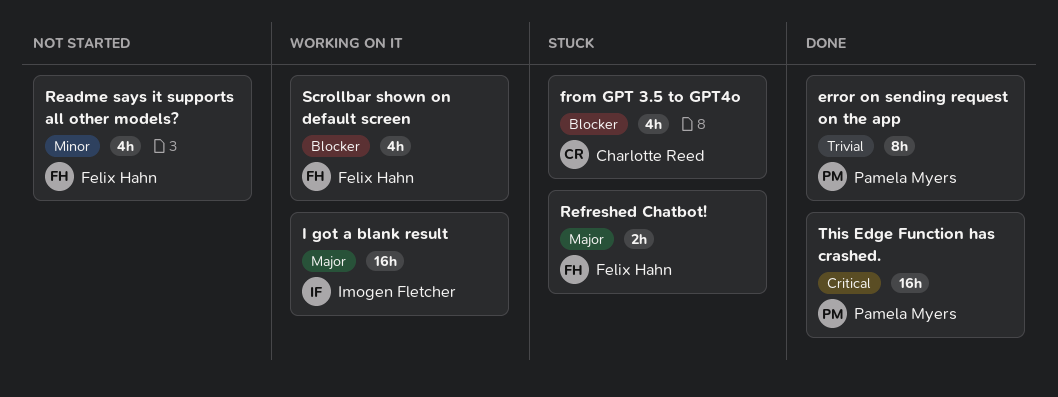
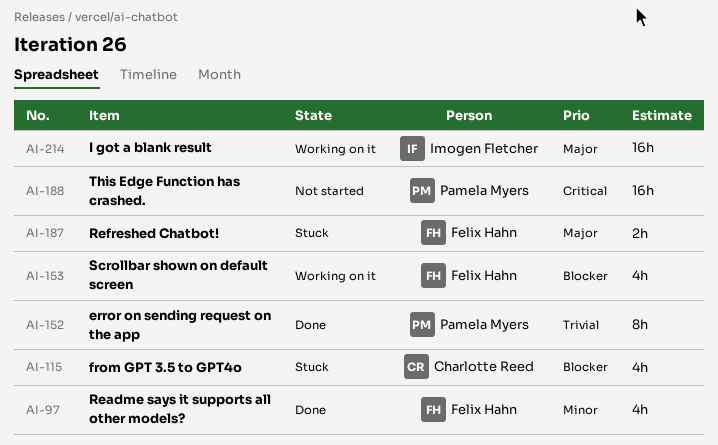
Readme says it supports all other models?, status: Not started -> Done
This Edge Function has crashed., status: Done -> Not started

